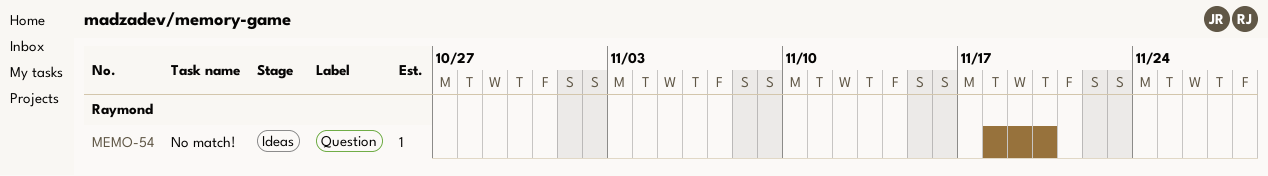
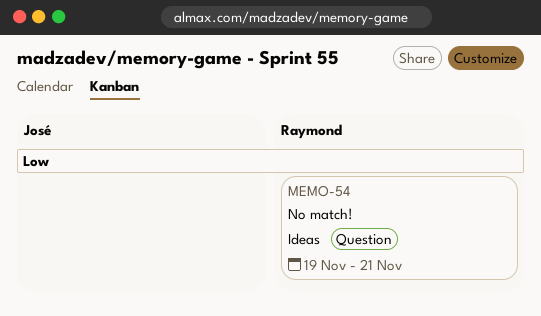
MEMO-54, start: Nov 18 -> Nov 19
MEMO-54, due: Nov 20 -> Nov 21

